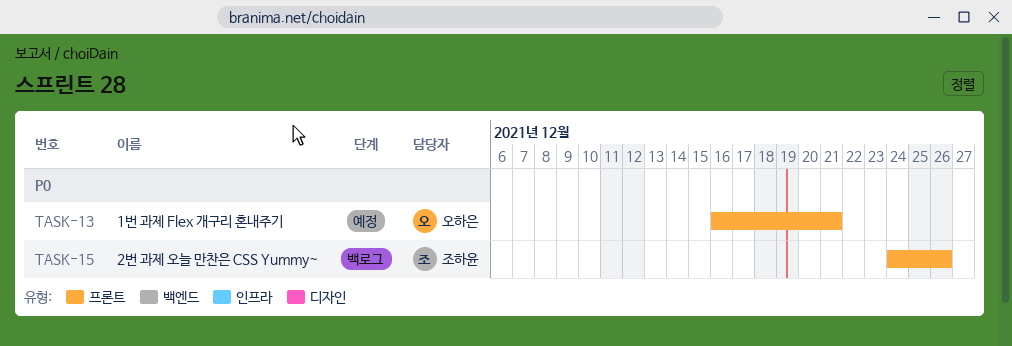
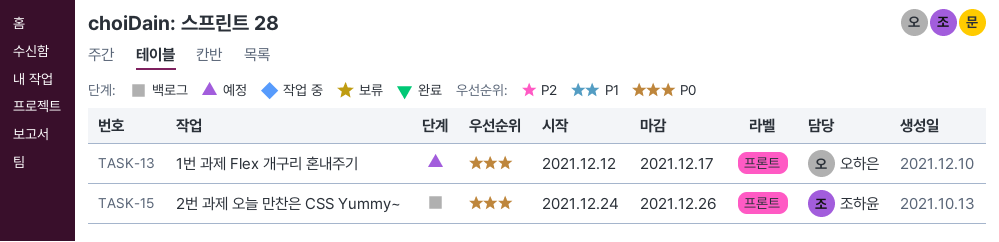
TASK-13, start: Dec 16 -> Dec 12
TASK-13, due: Dec 21 -> Dec 17

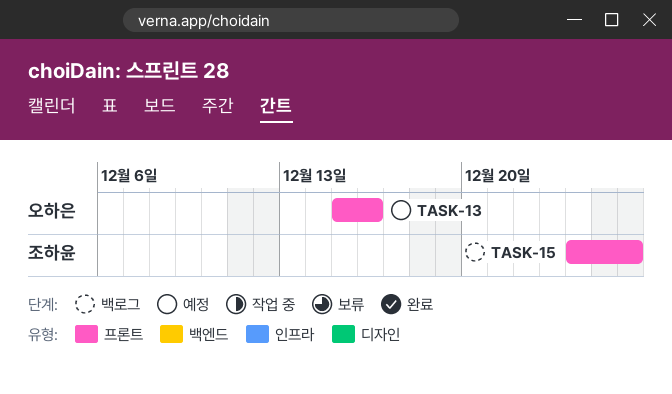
TASK-13, start: Dec 12 -> Dec 15
TASK-13, due: Dec 17 -> Dec 16

